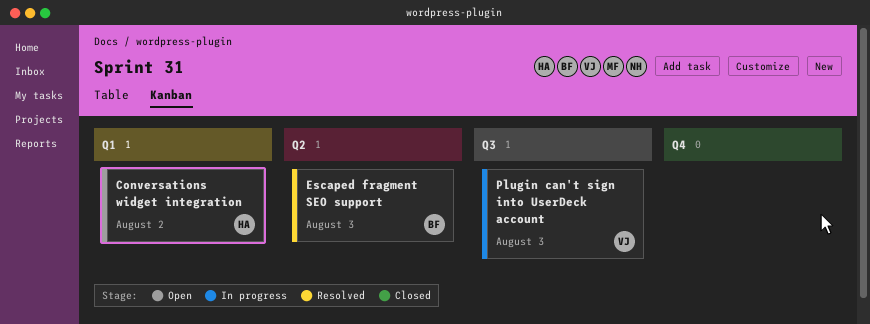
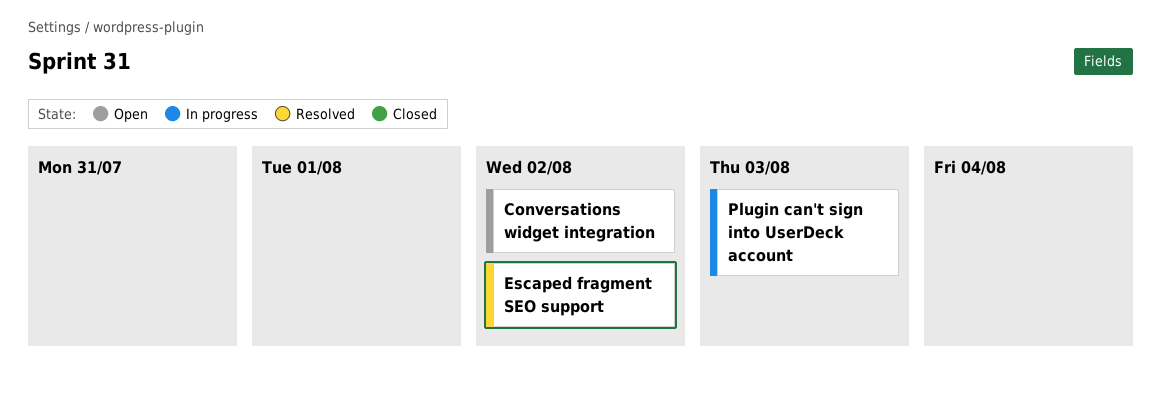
Escaped fragment SEO support, due: Aug 3 -> Aug 2

